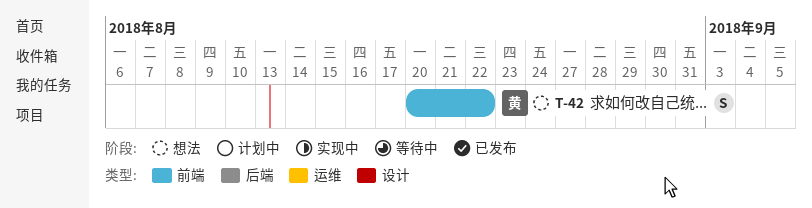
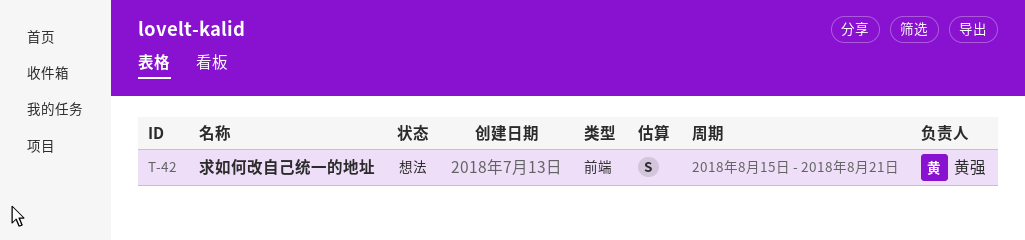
T-42, start: Aug 20 -> Aug 15
T-42, due: Aug 22 -> Aug 21

